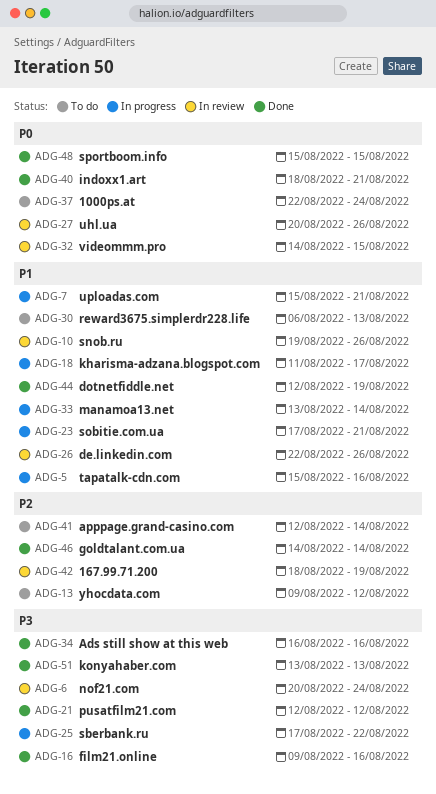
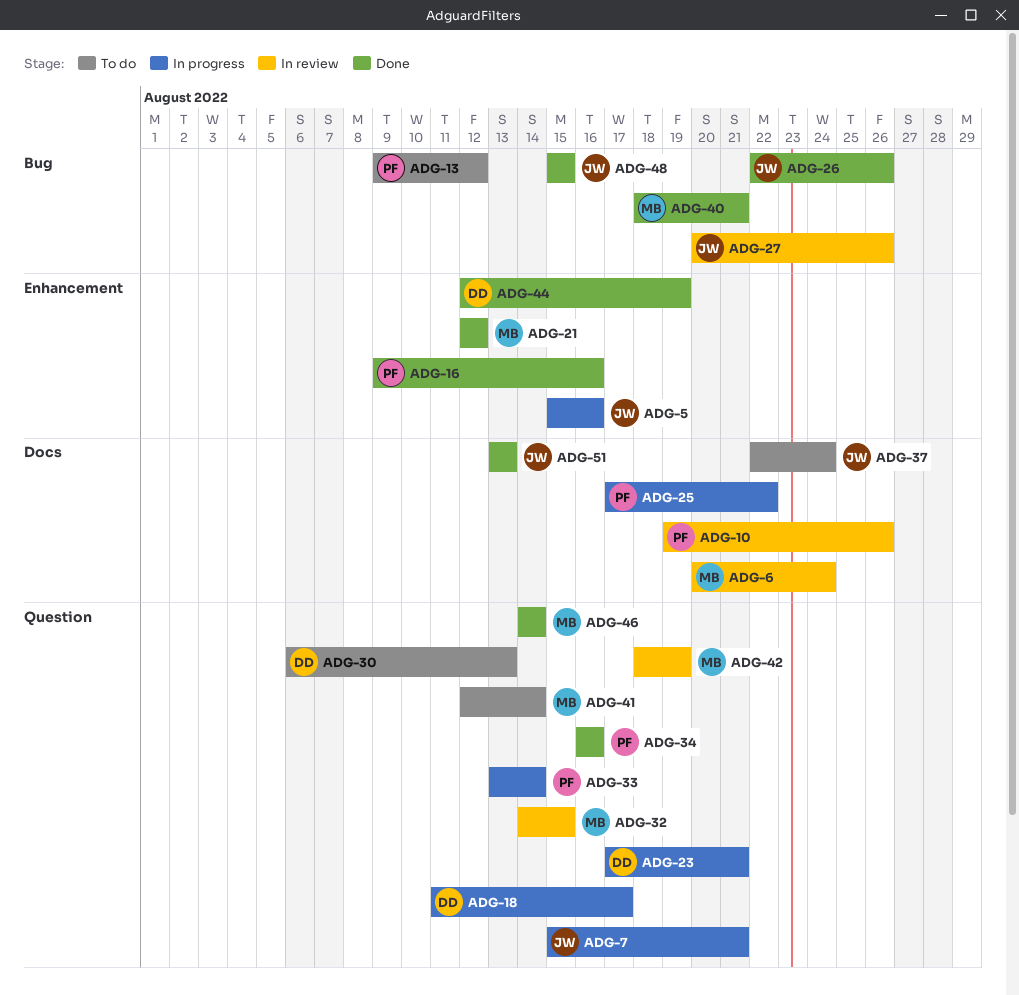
ADG-26, status: In review -> Done

